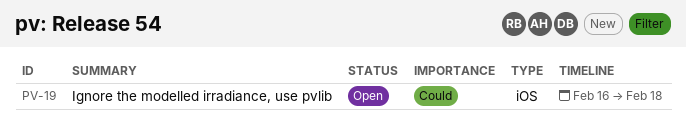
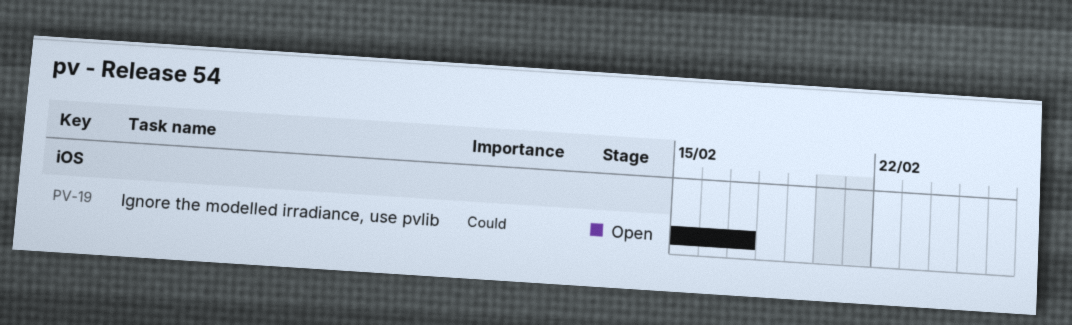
PV-19, start: Feb 16 -> Feb 15
PV-19, due: Feb 18 -> Feb 17

